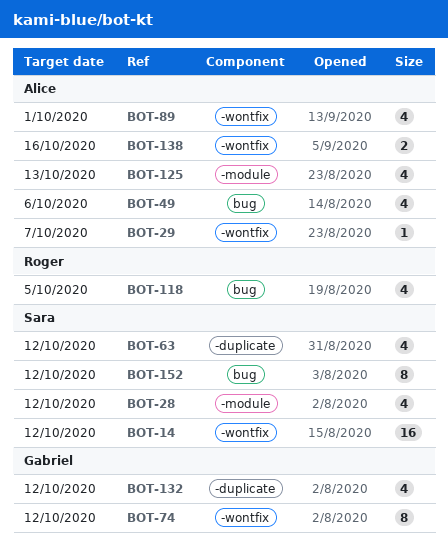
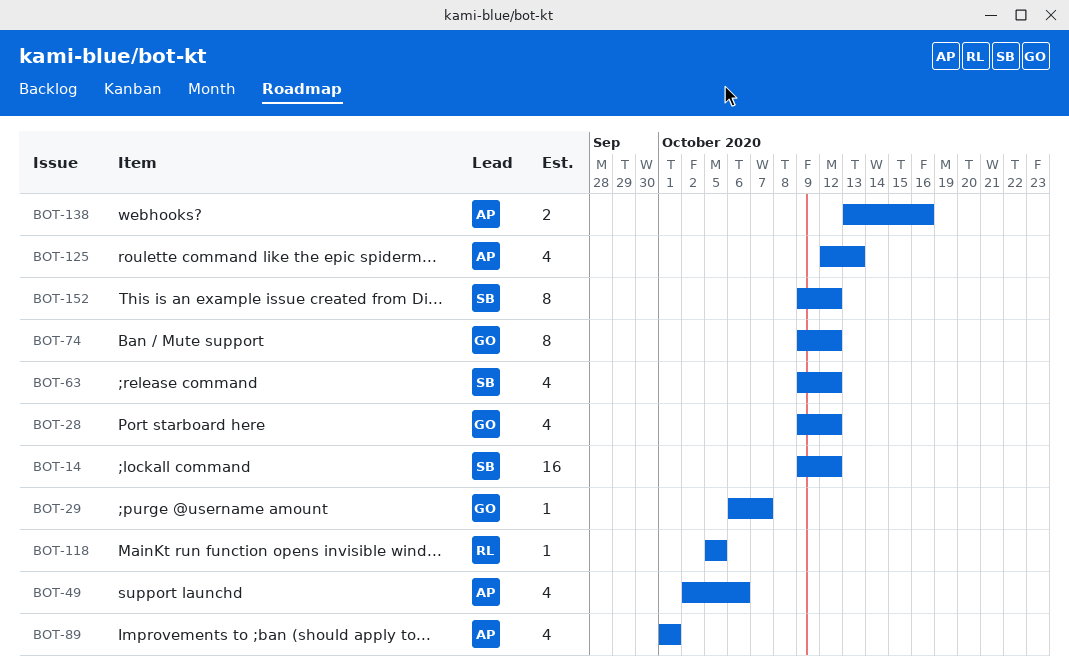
BOT-28, owner: Sara -> Gabriel
BOT-29, owner: Alice -> Gabriel
BOT-118, estimate: 4 -> 1
BOT-132: present -> none

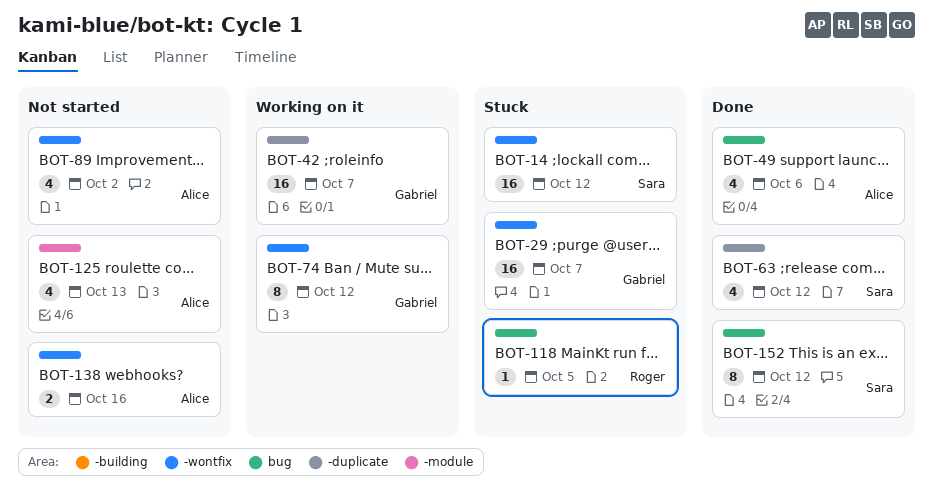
BOT-28: present -> none
BOT-29, estimate: 1 -> 16
BOT-42: none -> present
BOT-89, due: Oct 1 -> Oct 2

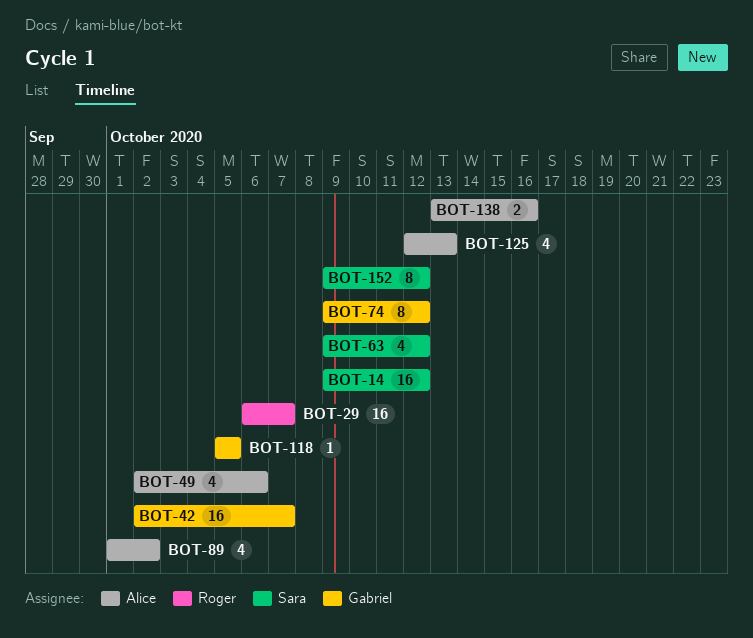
BOT-29, owner: Gabriel -> Roger
BOT-118, owner: Roger -> Gabriel

